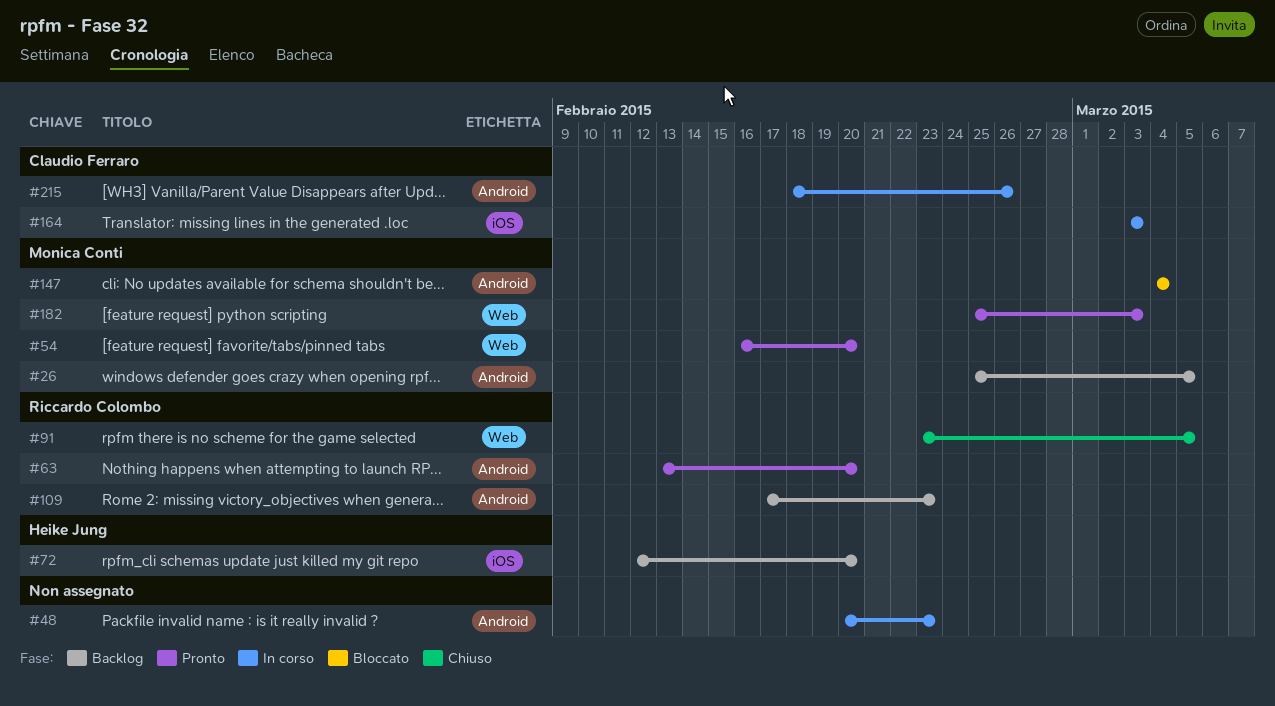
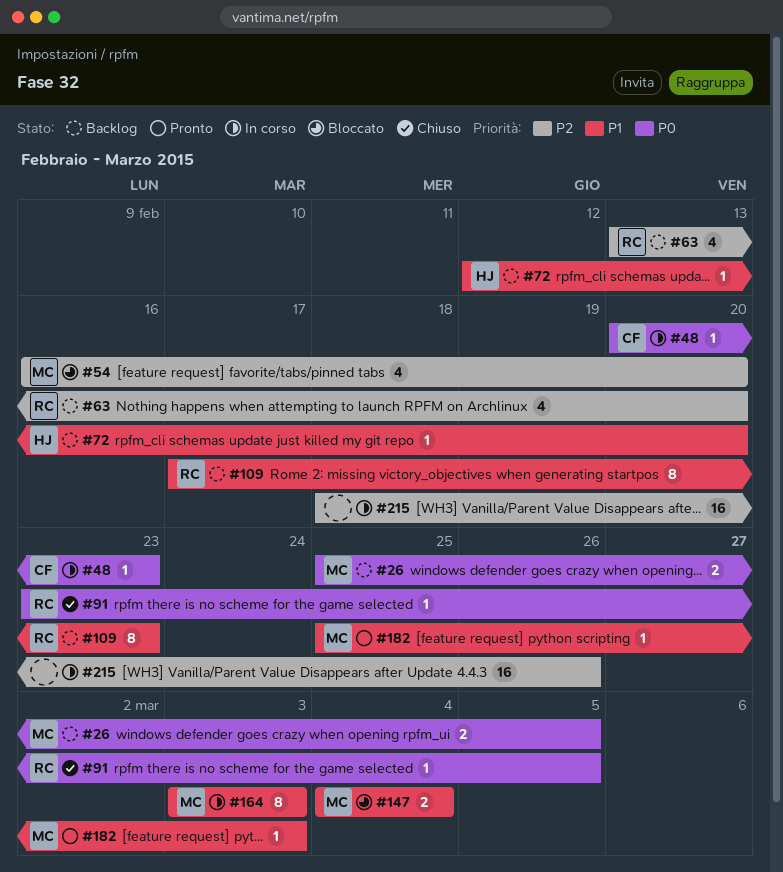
#48, owner: none -> Claudio Ferraro
#54, status: Pronto -> Bloccato
#63, status: Pronto -> Backlog
#164, owner: Claudio Ferraro -> Monica Conti
#215, owner: Claudio Ferraro -> none

